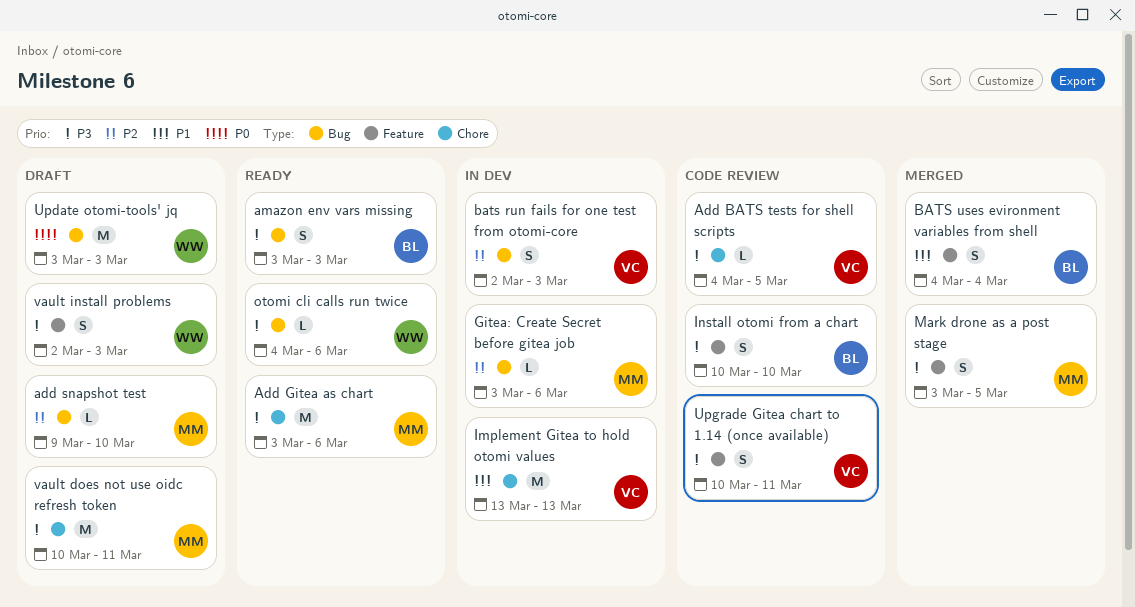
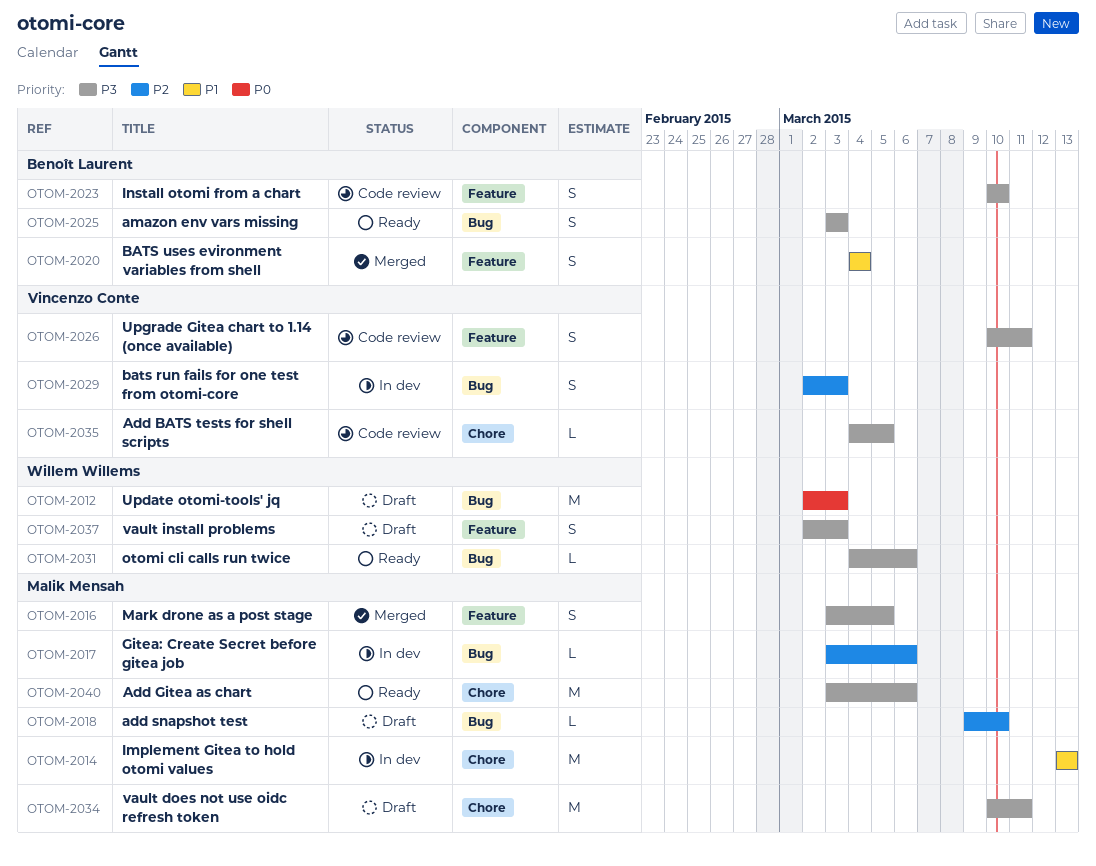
Implement Gitea to hold otomi values, owner: Vincenzo Conte -> Malik Mensah
Update otomi-tools' jq, start: Mar 3 -> Mar 2

